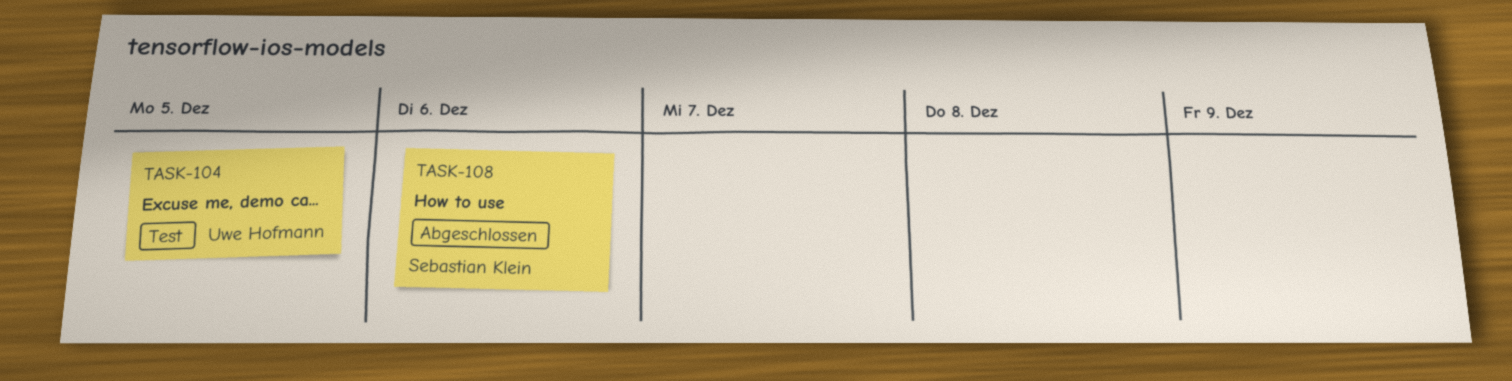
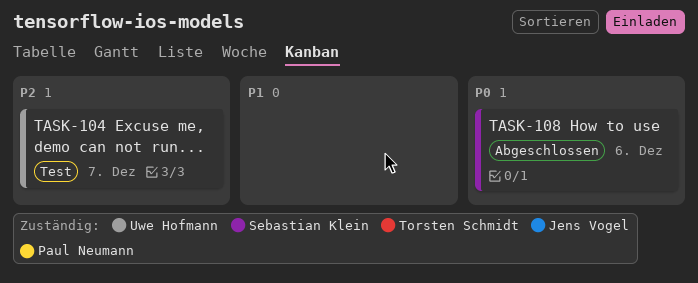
TASK-104, due: Dec 5 -> Dec 7

